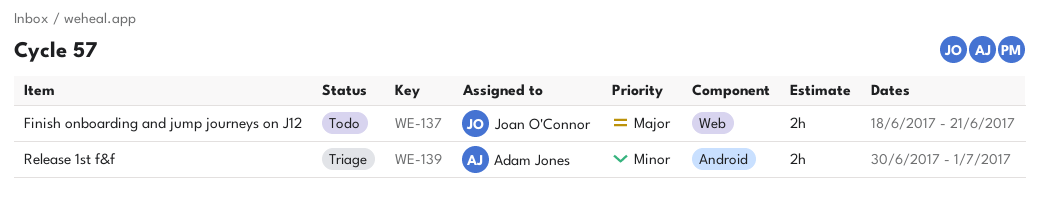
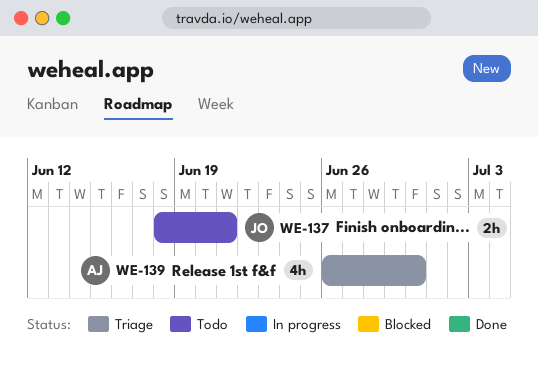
WE-139, estimate: 2h -> 4h
WE-139, start: Jun 30 -> Jun 26
WE-139, due: Jul 1 -> Jun 30

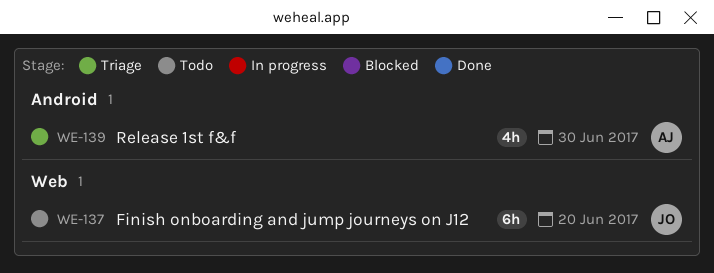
WE-137, estimate: 2h -> 6h
WE-137, due: Jun 21 -> Jun 20

